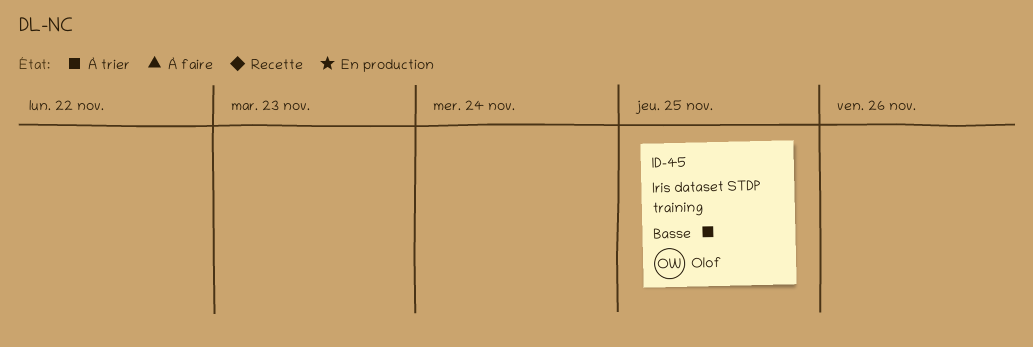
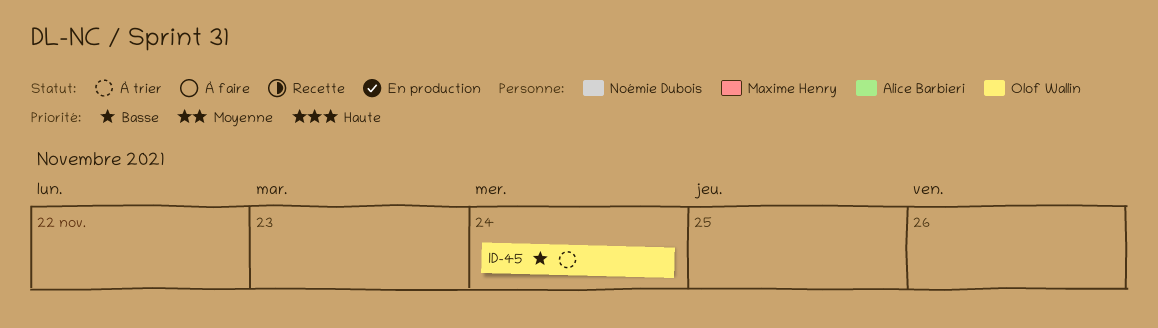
ID-45, due: Nov 25 -> Nov 24

